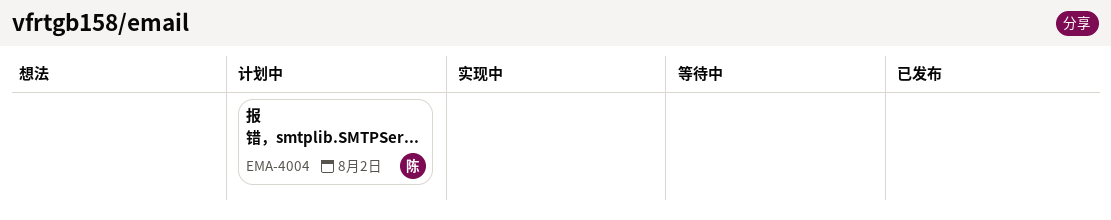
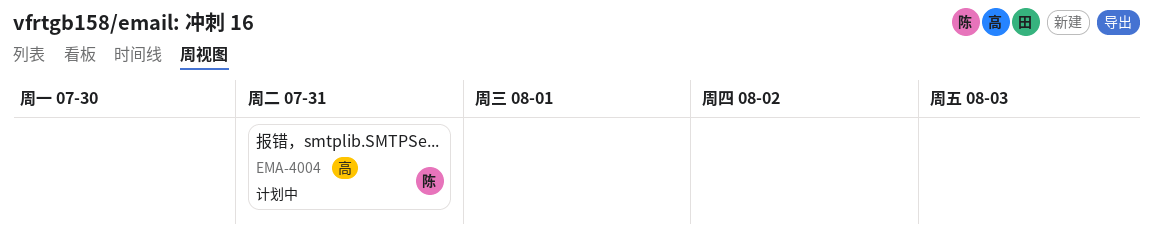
EMA-4004, due: Aug 2 -> Jul 31

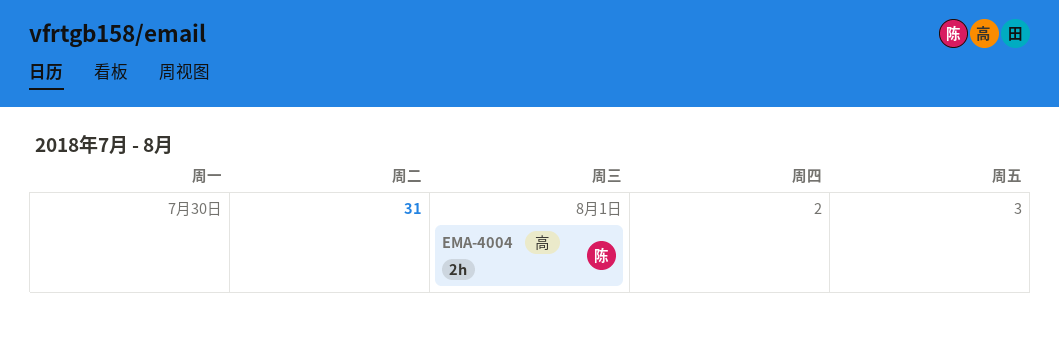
EMA-4004, due: Jul 31 -> Aug 1

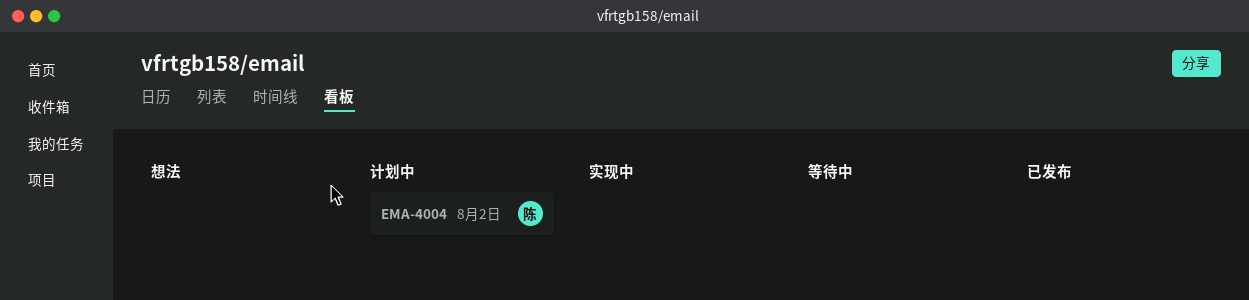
EMA-4004, due: Aug 1 -> Aug 2

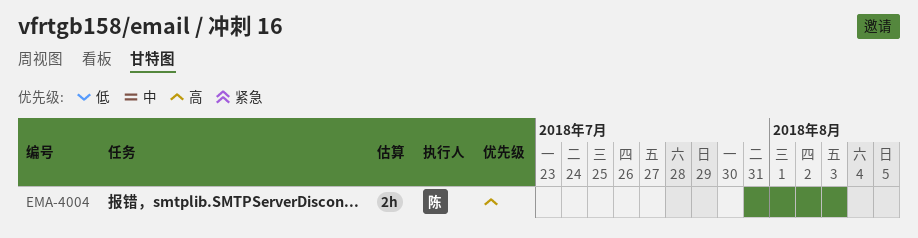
EMA-4004, due: Aug 2 -> Aug 3

